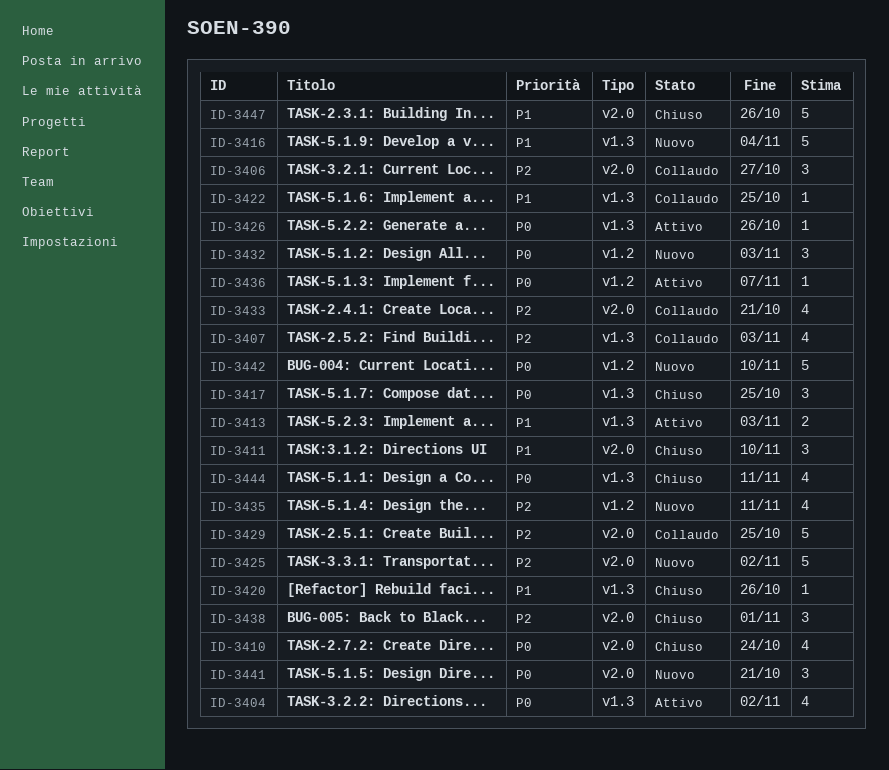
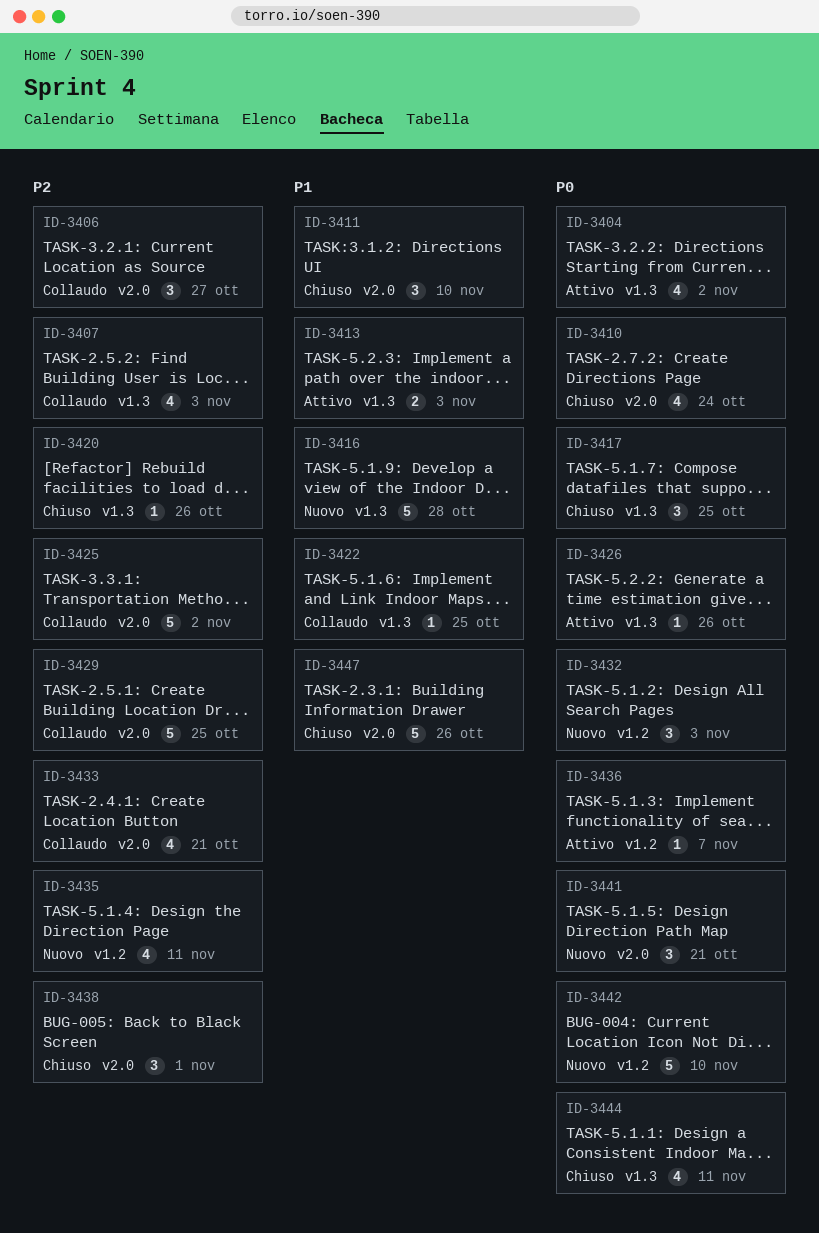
ID-3416, due: Nov 4 -> Oct 28
ID-3420, priority: P1 -> P2
ID-3425, status: Nuovo -> Collaudo

